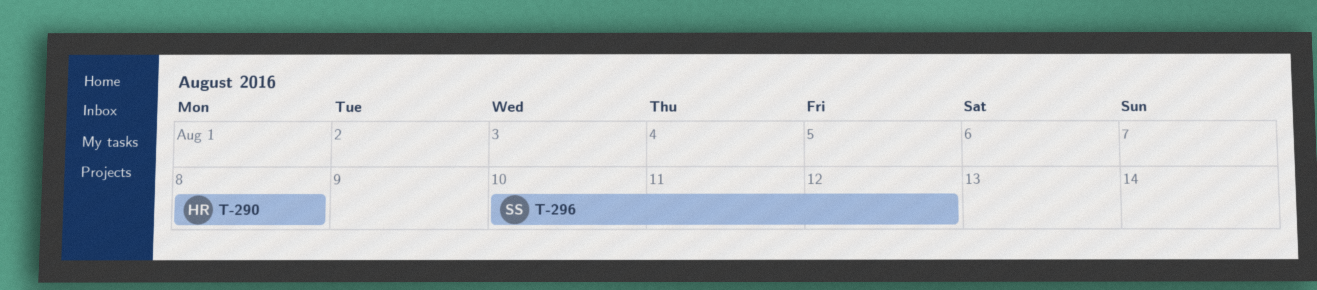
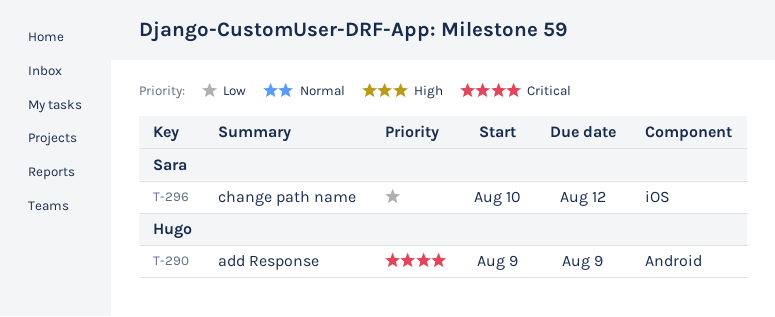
T-290, start: Aug 8 -> Aug 9
T-290, due: Aug 8 -> Aug 9

